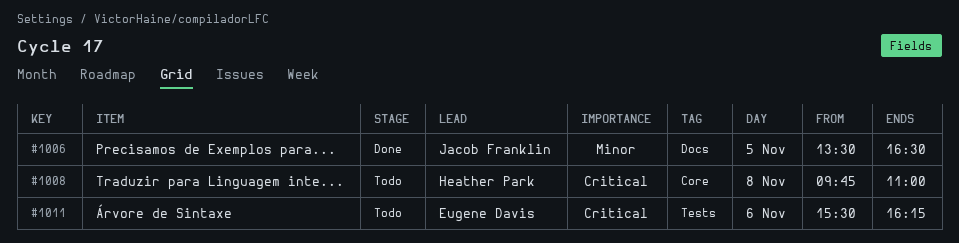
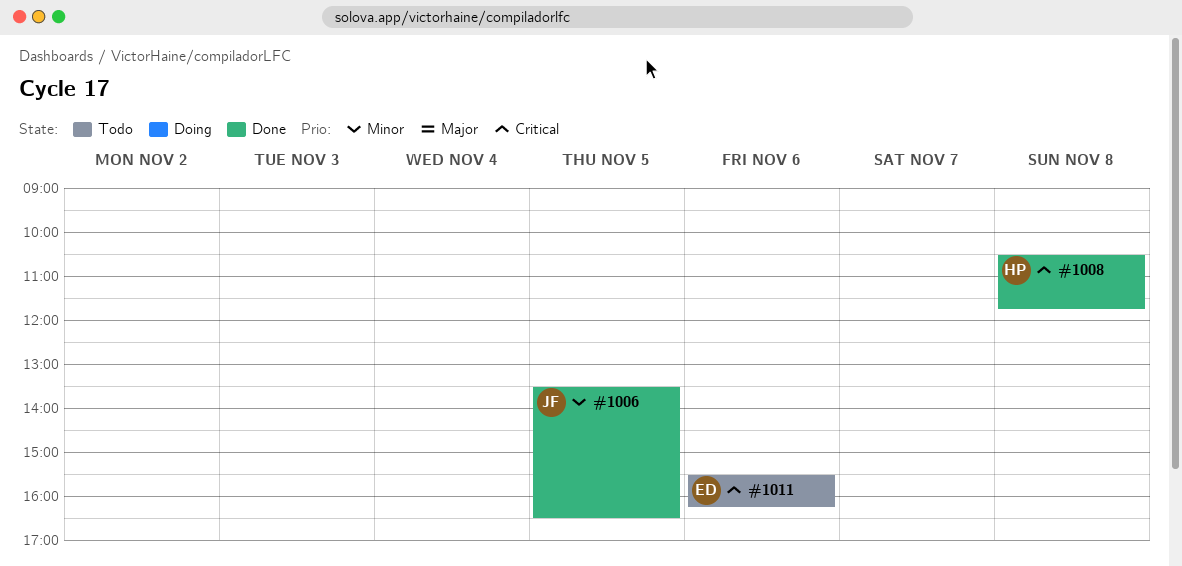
#1008, status: Todo -> Done
#1008, begins: 09:45 -> 10:30
#1008, ends: 11:00 -> 11:45

